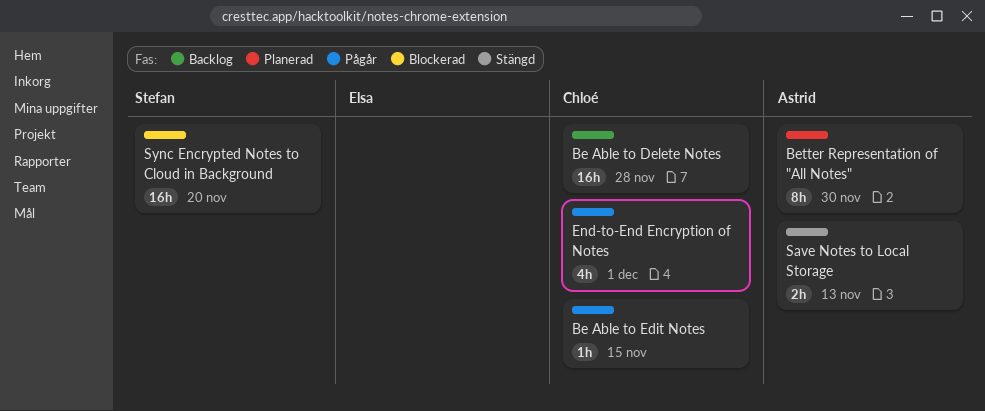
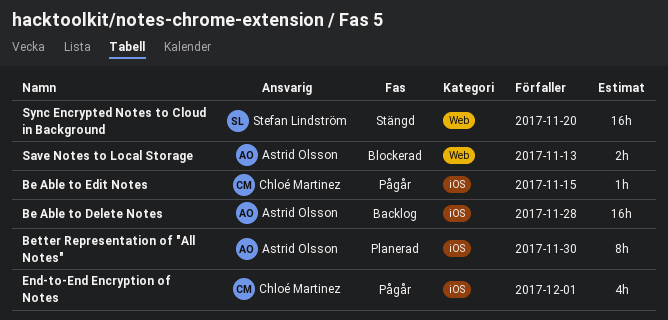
Be Able to Delete Notes, owner: Chloé Martinez -> Astrid Olsson
Save Notes to Local Storage, status: Stängd -> Blockerad
Sync Encrypted Notes to Cloud in Background, status: Blockerad -> Stängd

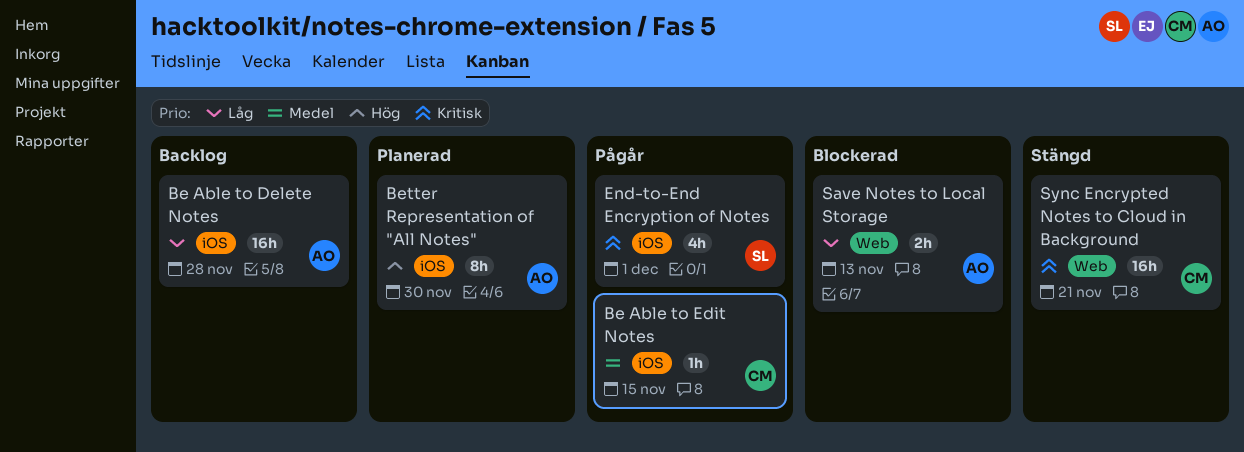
End-to-End Encryption of Notes, owner: Chloé Martinez -> Stefan Lindström
Sync Encrypted Notes to Cloud in Background, owner: Stefan Lindström -> Chloé Martinez
Sync Encrypted Notes to Cloud in Background, due: Nov 20 -> Nov 21

